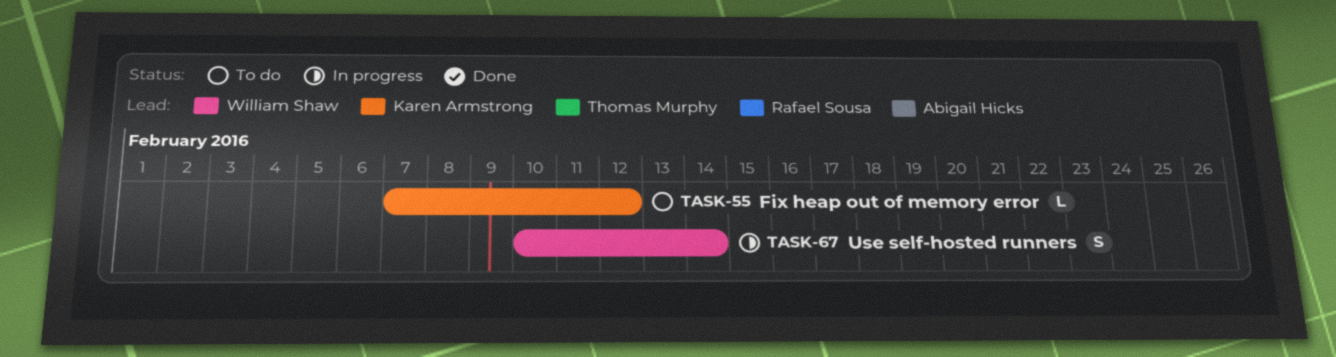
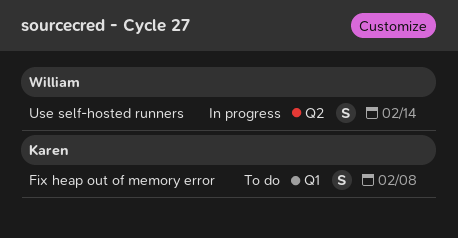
Fix heap out of memory error, estimate: L -> S
Fix heap out of memory error, due: Feb 12 -> Feb 8

